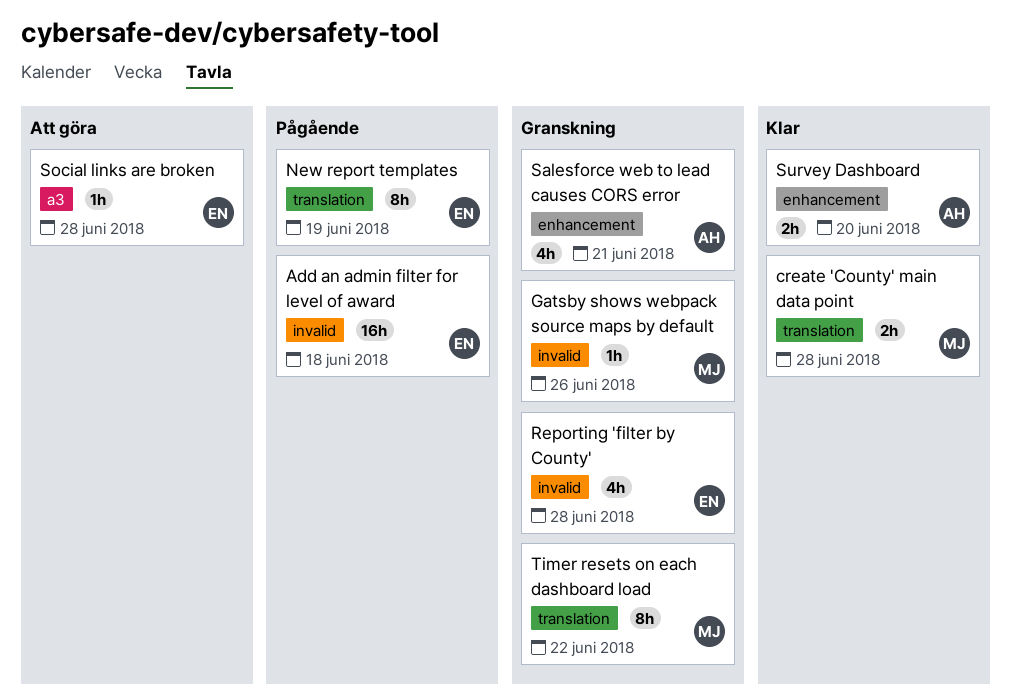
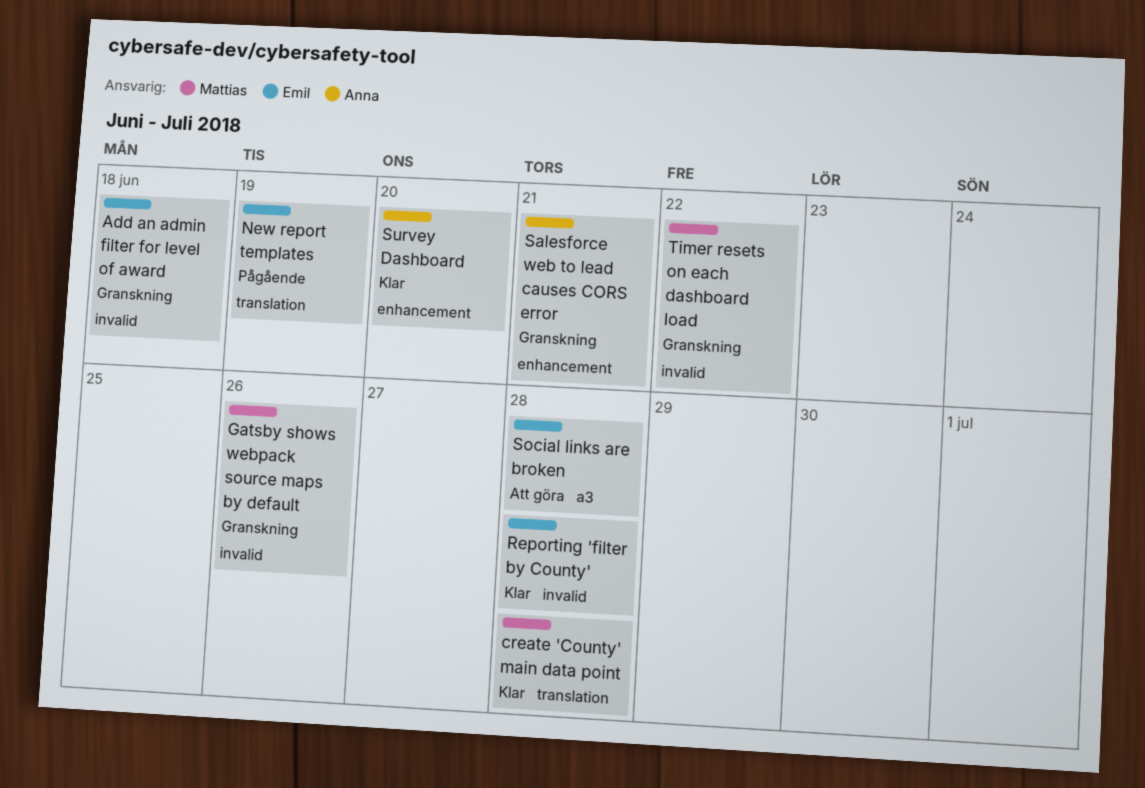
Add an admin filter for level of award, status: Pågående -> Granskning
Reporting 'filter by County', status: Granskning -> Klar
Timer resets on each dashboard load, label: translation -> invalid

